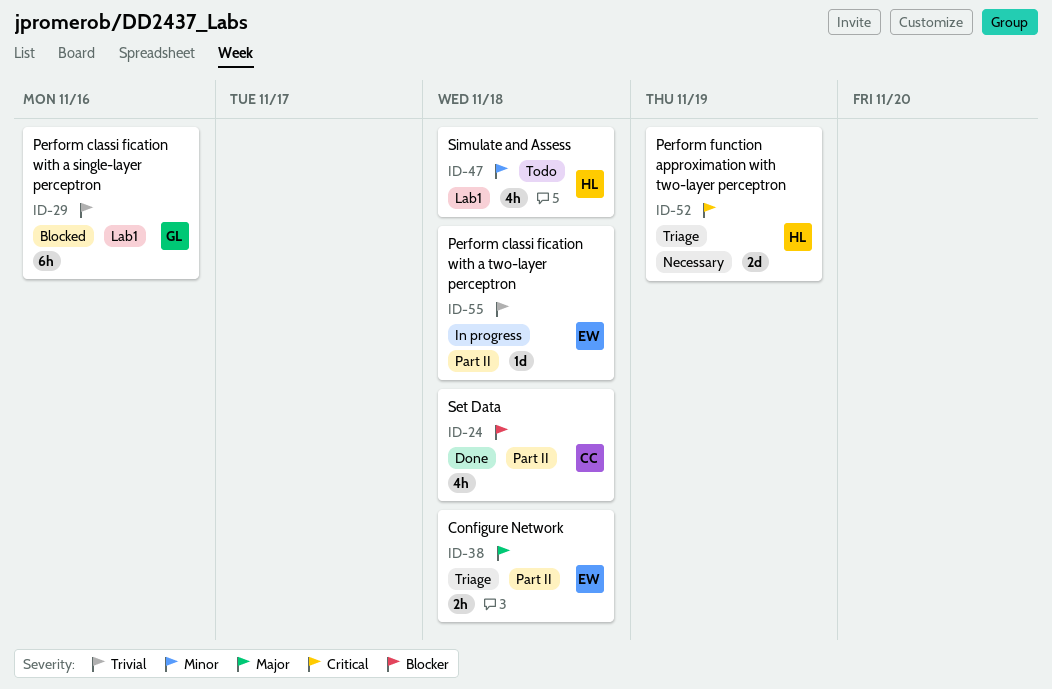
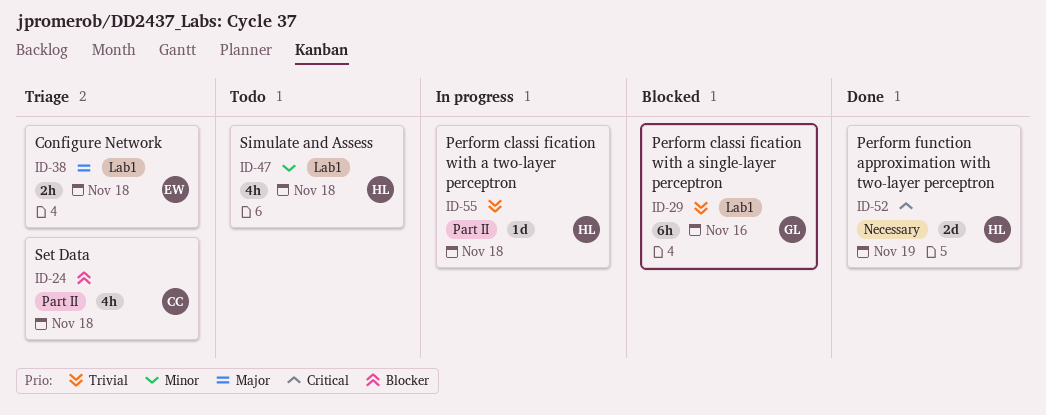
ID-24, status: Done -> Triage
ID-38, label: Part II -> Lab1
ID-52, status: Triage -> Done
ID-55, owner: EW -> HL

